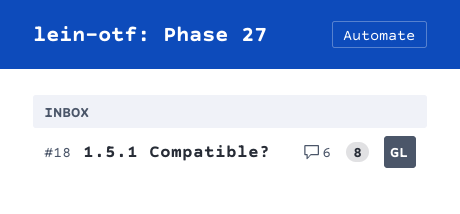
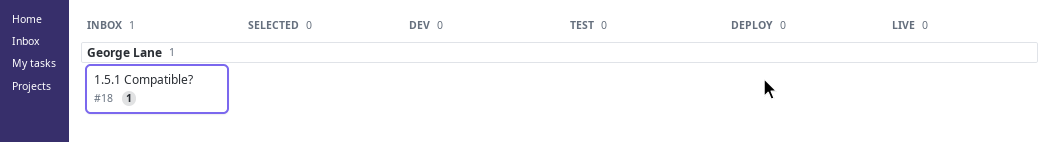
#18, estimate: 8 -> 1

